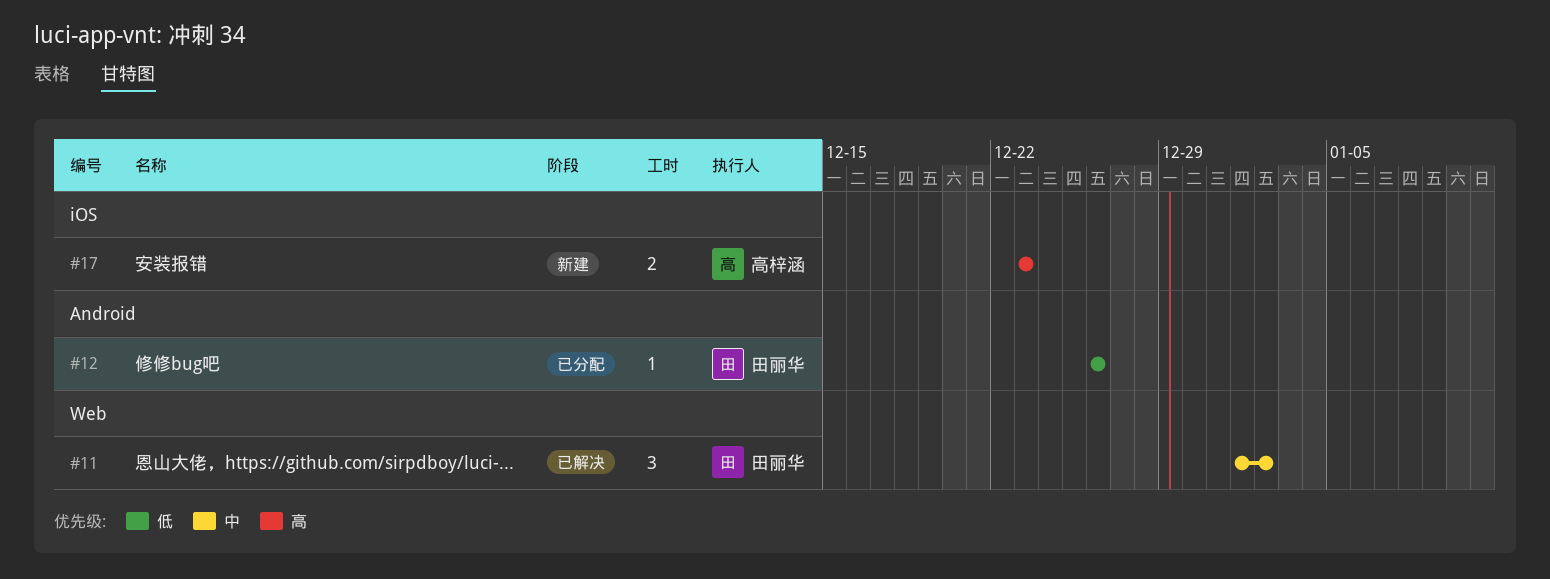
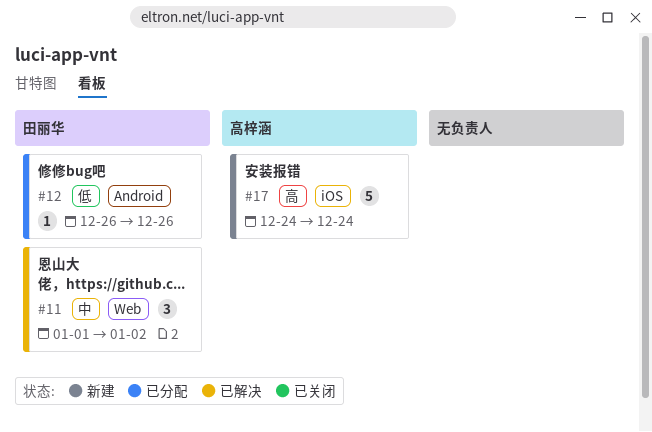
#17, estimate: 2 -> 5
#17, start: Dec 23 -> Dec 24
#17, due: Dec 23 -> Dec 24

